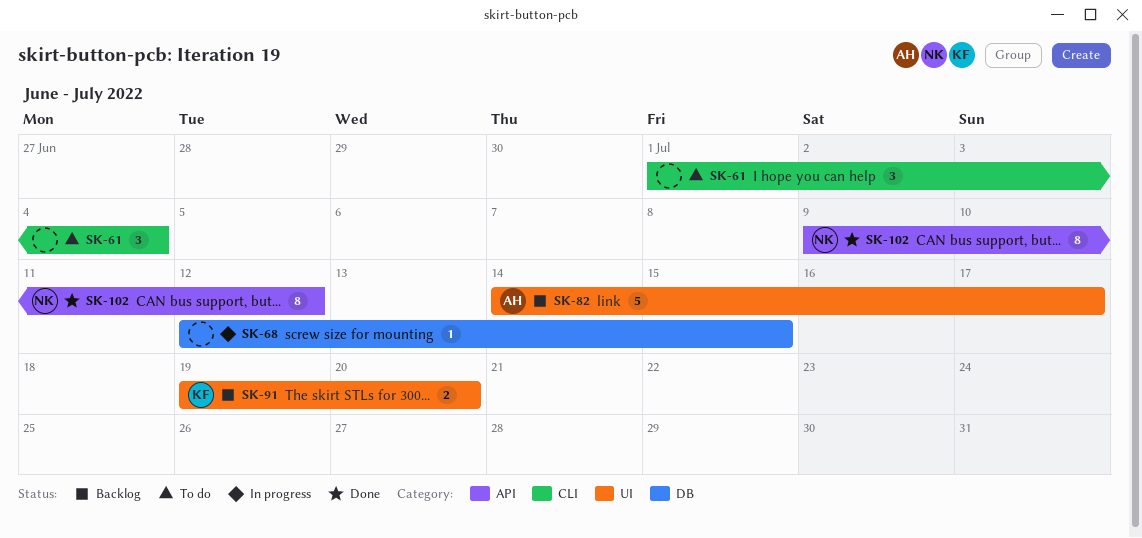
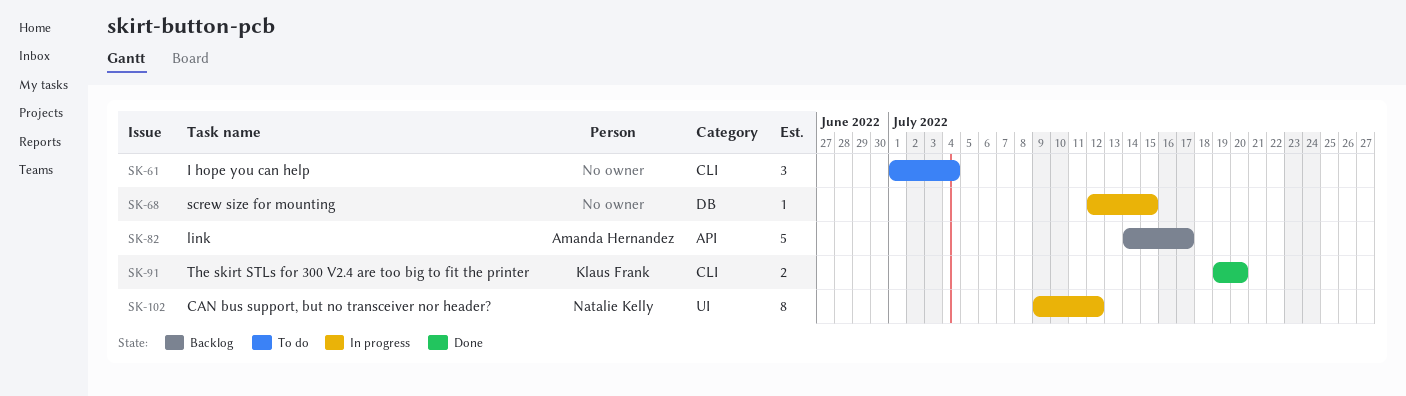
SK-82, label: UI -> API
SK-91, status: Backlog -> Done
SK-91, label: UI -> CLI
SK-102, status: Done -> In progress
SK-102, label: API -> UI

